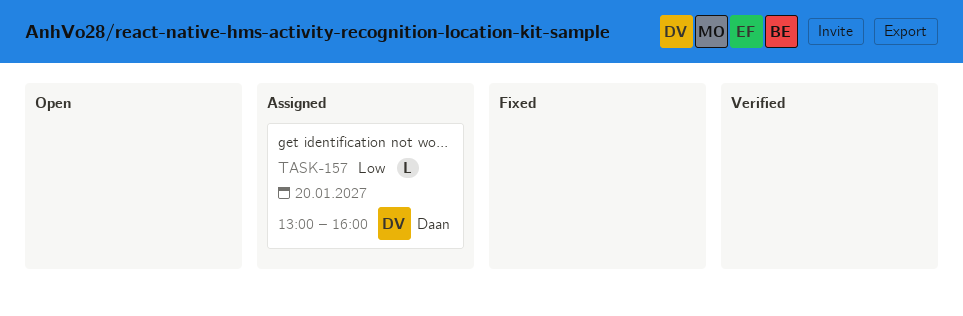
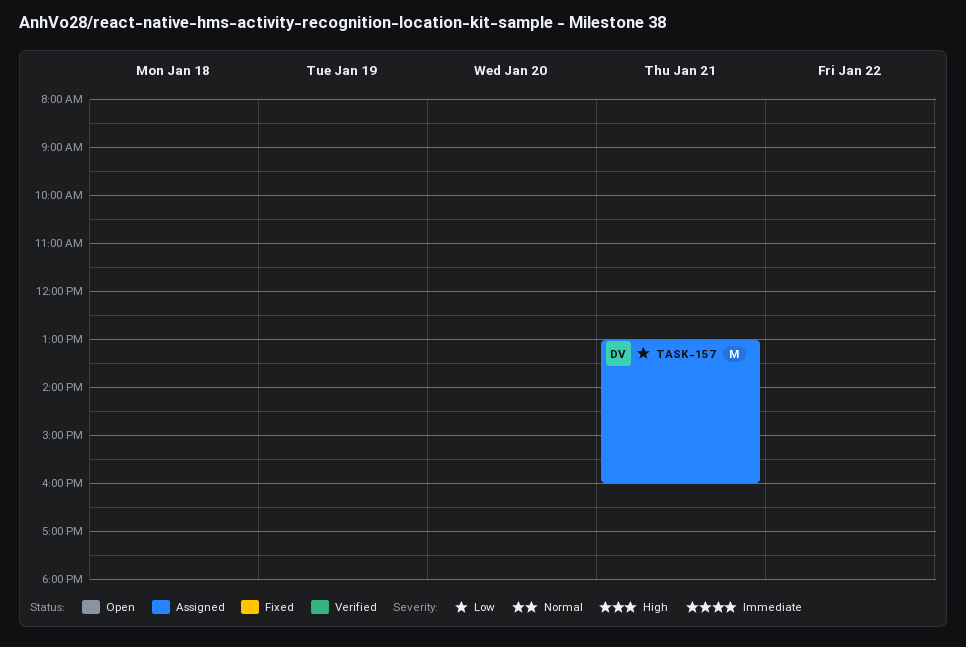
TASK-157, estimate: L -> M
TASK-157, day: Jan 20 -> Jan 21

